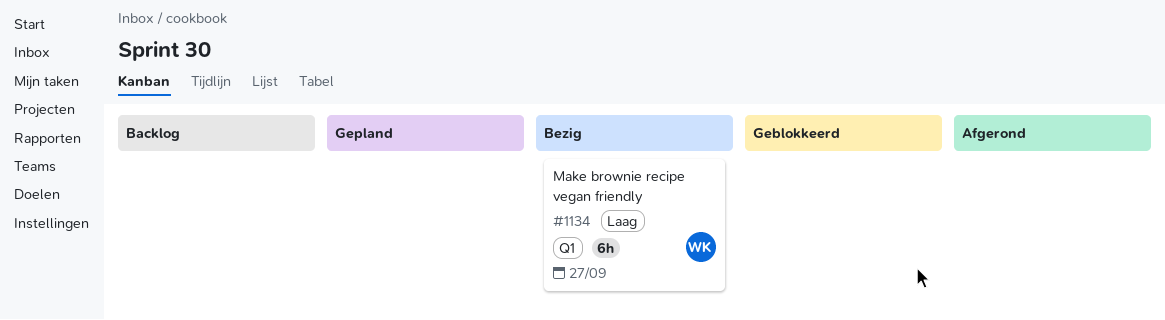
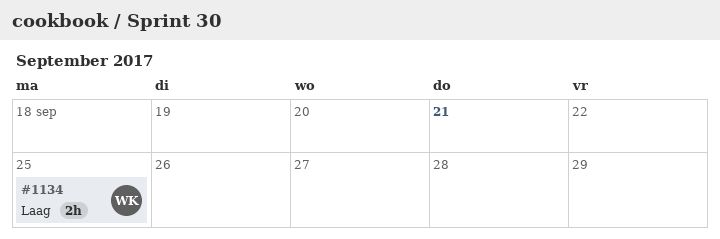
#1134, estimate: 6h -> 2h
#1134, due: Sep 27 -> Sep 25

